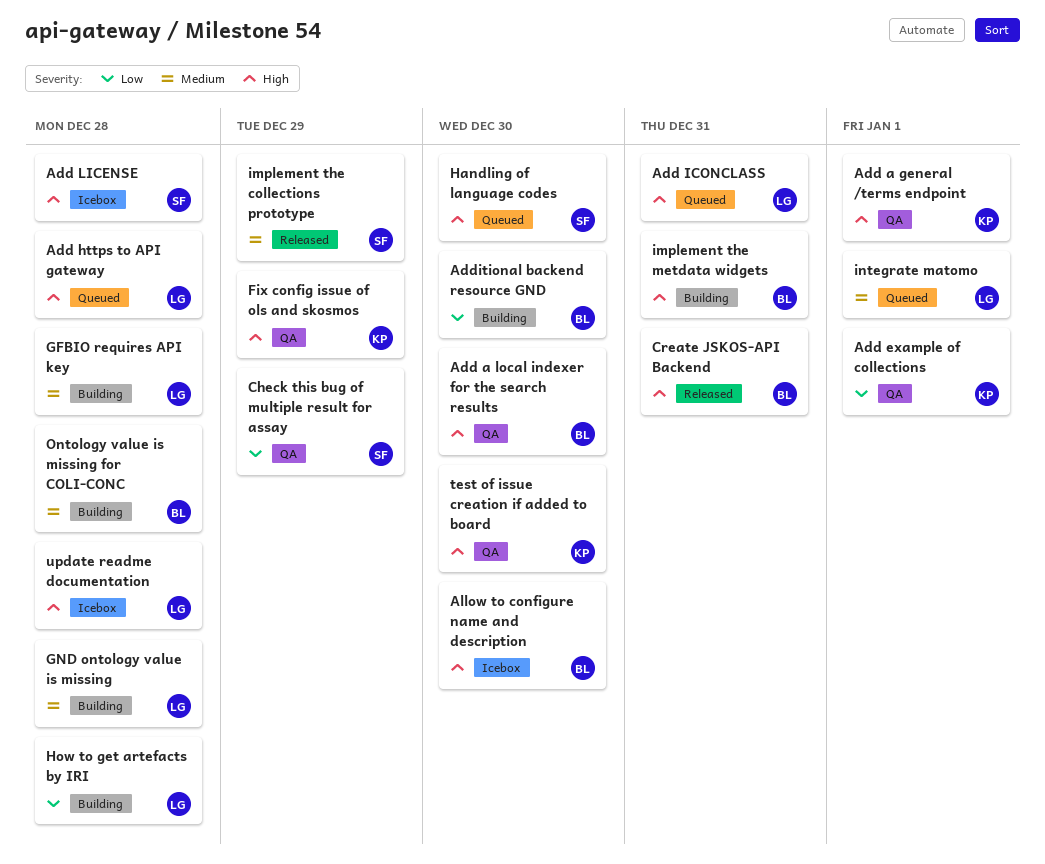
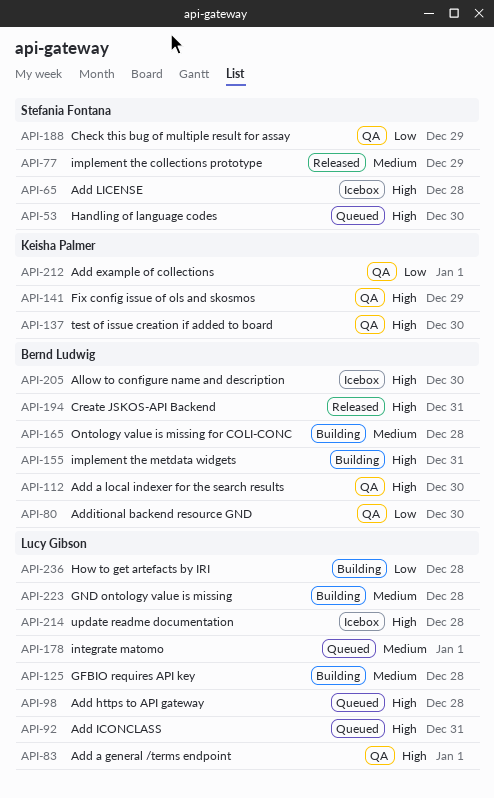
Add a general /terms endpoint, owner: Keisha Palmer -> Lucy Gibson
Additional backend resource GND, status: Building -> QA

